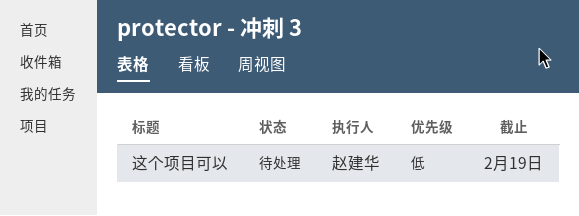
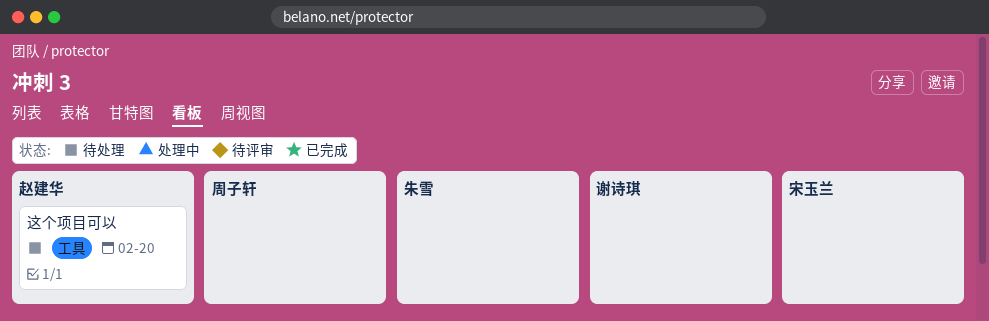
这个项目可以, due: Feb 19 -> Feb 20

